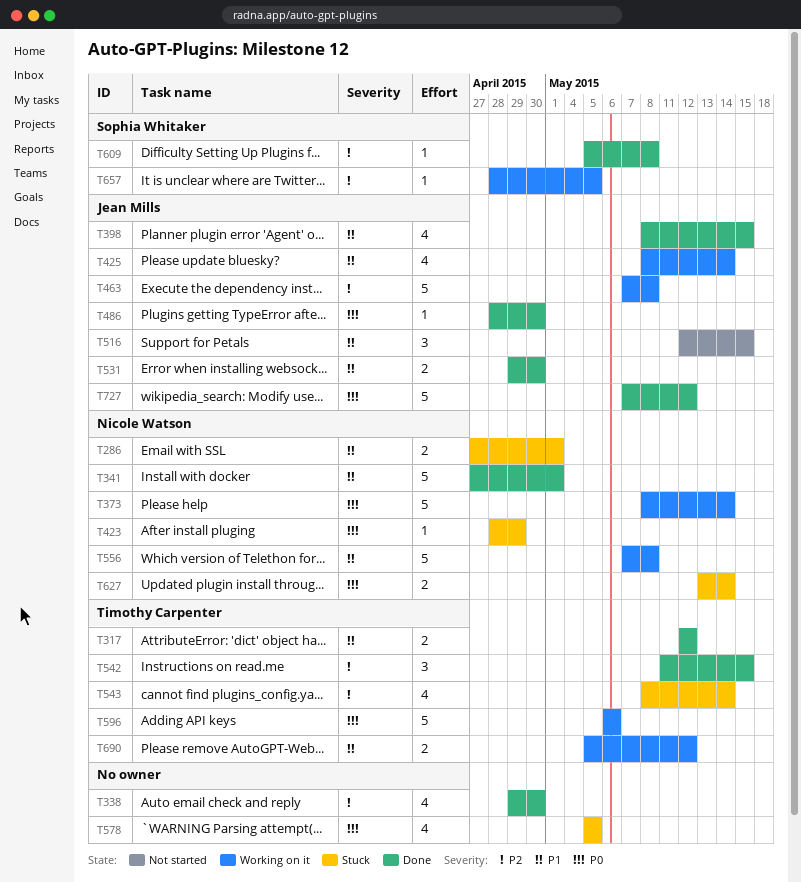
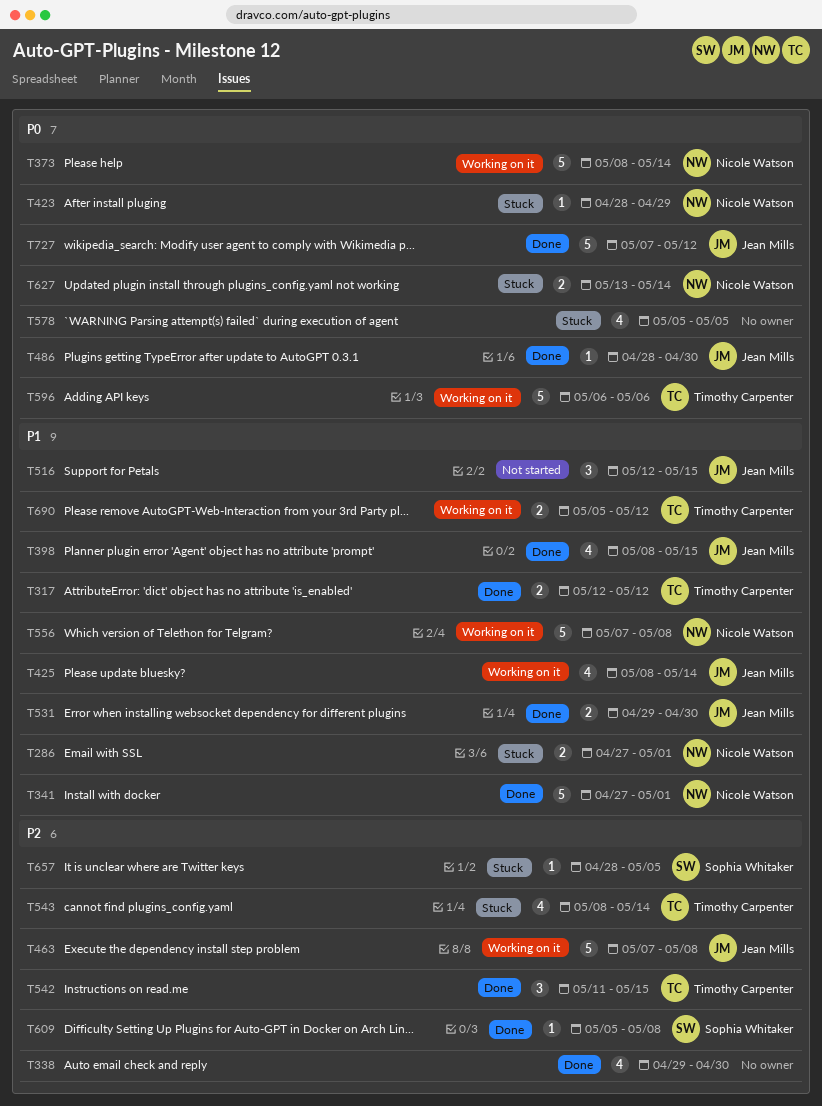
T657, status: Working on it -> Stuck

